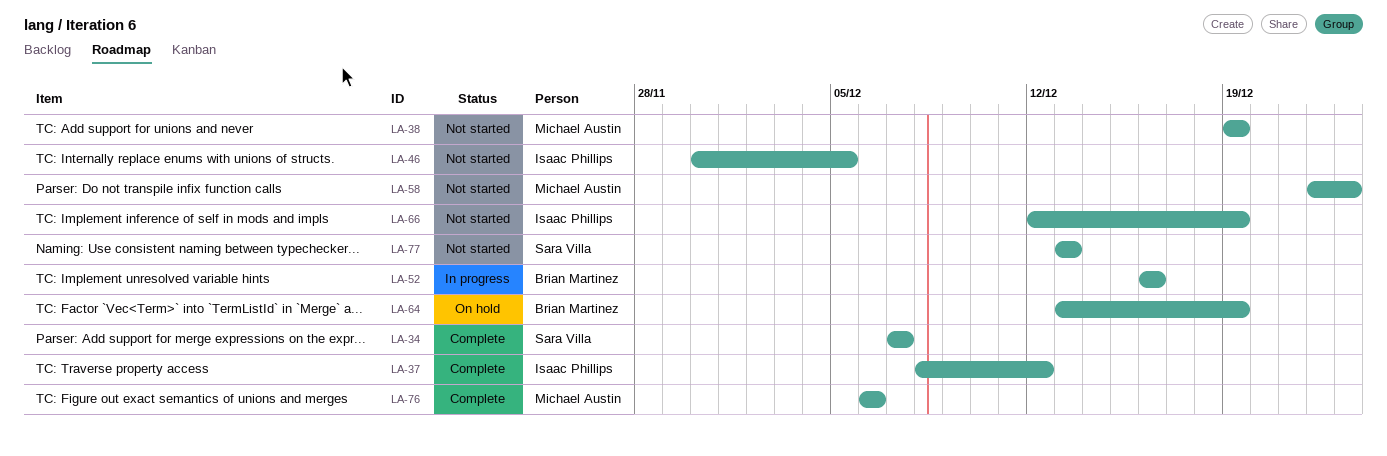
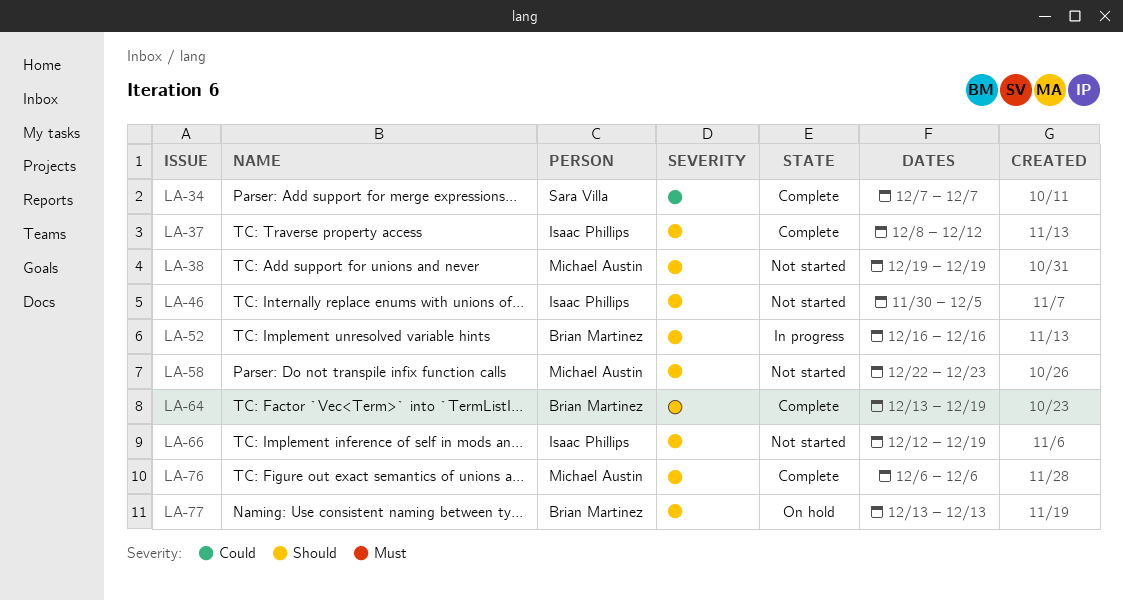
LA-64, status: On hold -> Complete
LA-77, status: Not started -> On hold
LA-77, owner: Sara Villa -> Brian Martinez

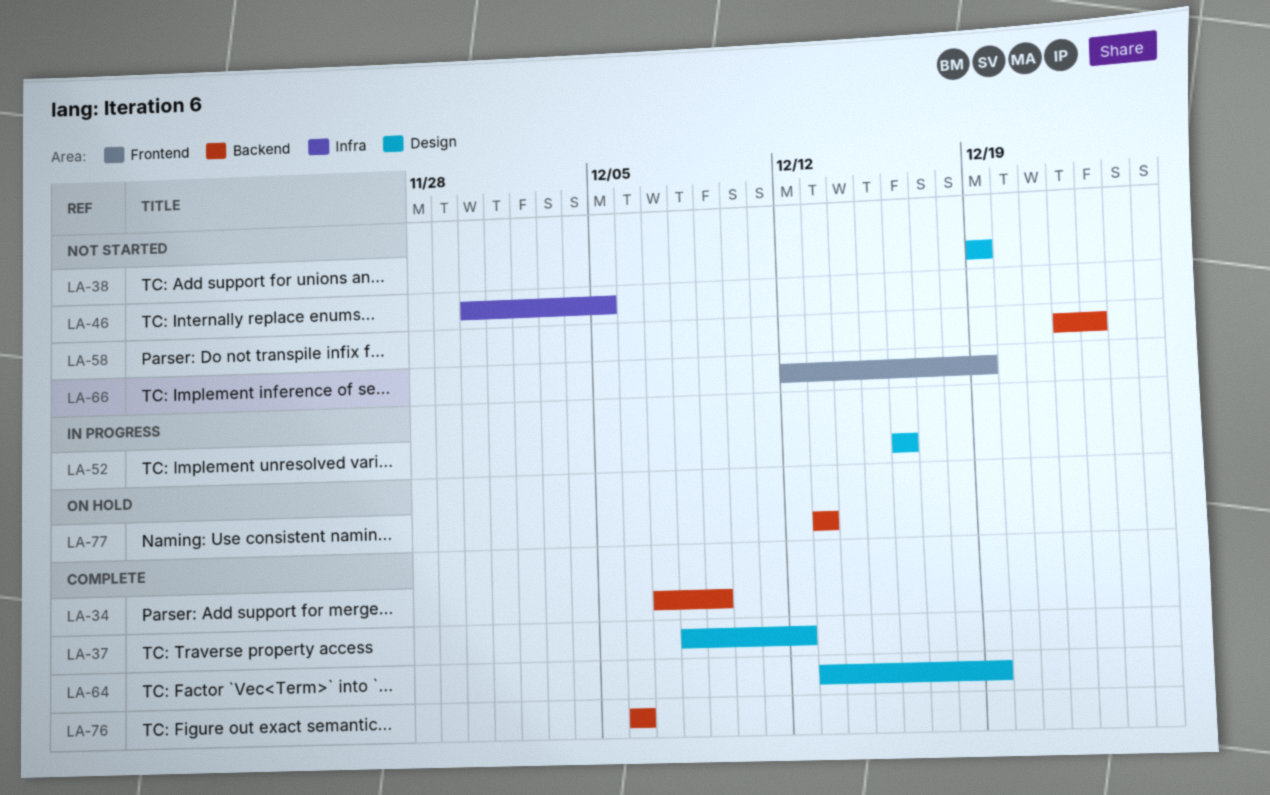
LA-34, due: Dec 7 -> Dec 9

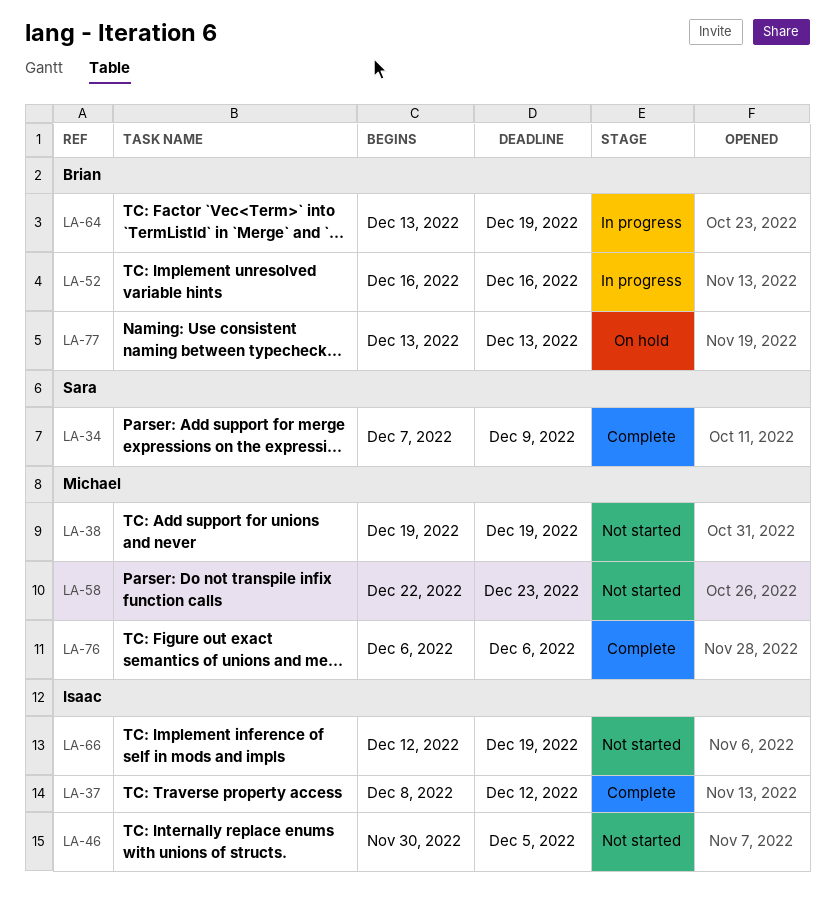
LA-64, status: Complete -> In progress

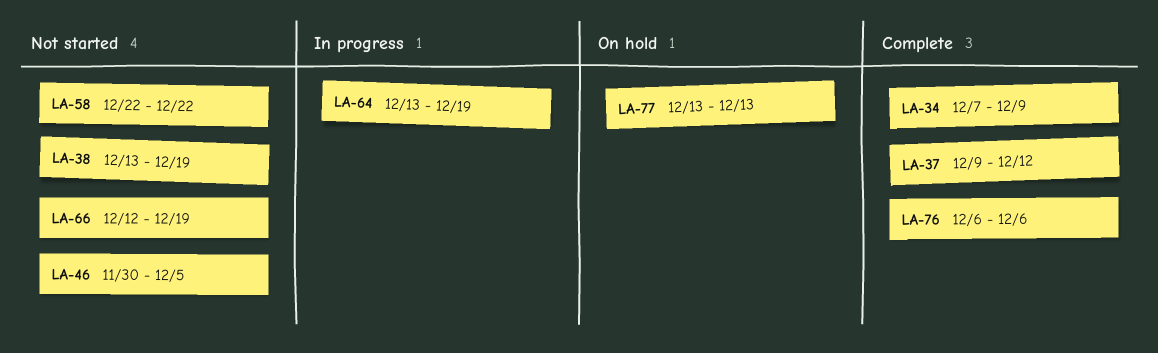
LA-37, start: Dec 8 -> Dec 9
LA-38, start: Dec 19 -> Dec 13
LA-52: present -> none
LA-58, due: Dec 23 -> Dec 22

